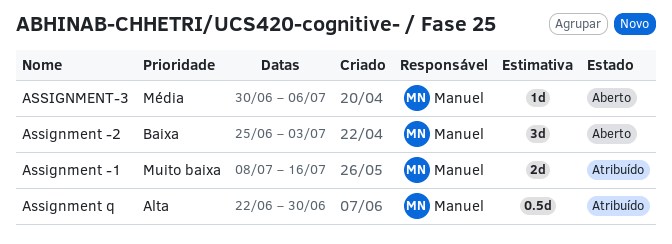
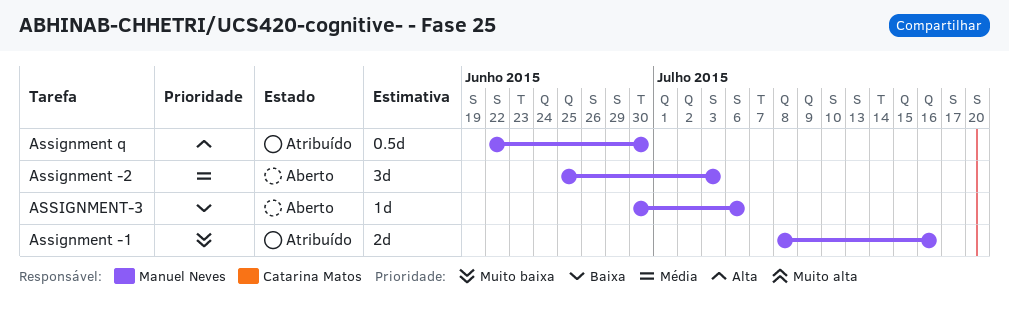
Assignment -2, priority: Baixa -> Média
ASSIGNMENT-3, priority: Média -> Baixa

